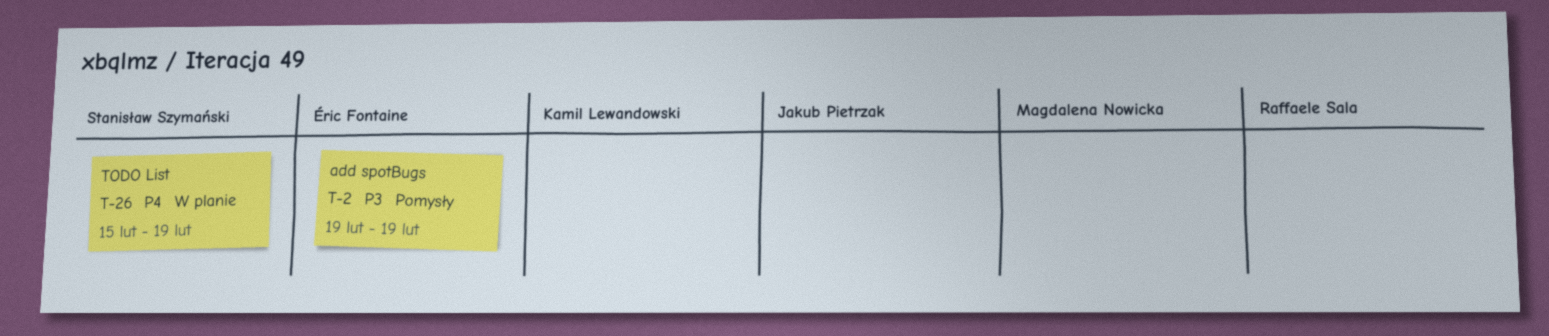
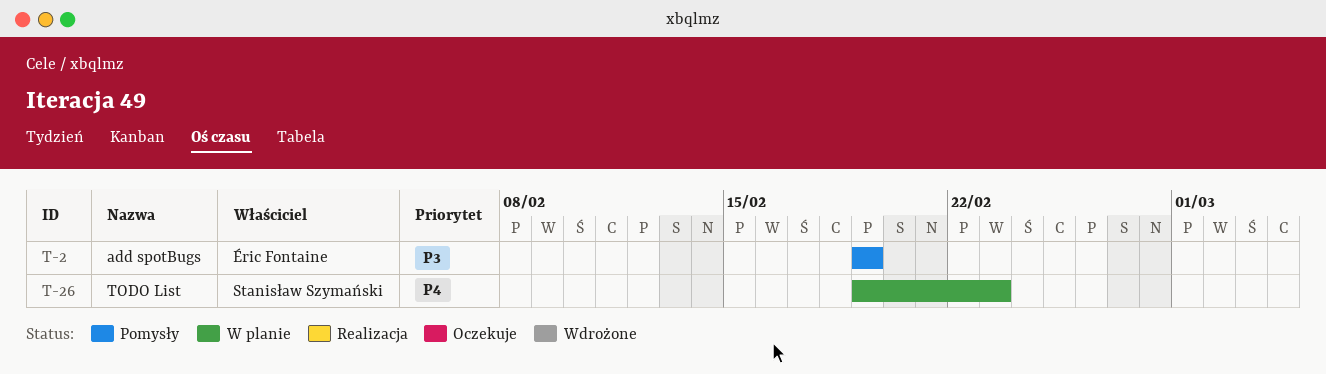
T-26, start: Feb 15 -> Feb 19
T-26, due: Feb 19 -> Feb 23

